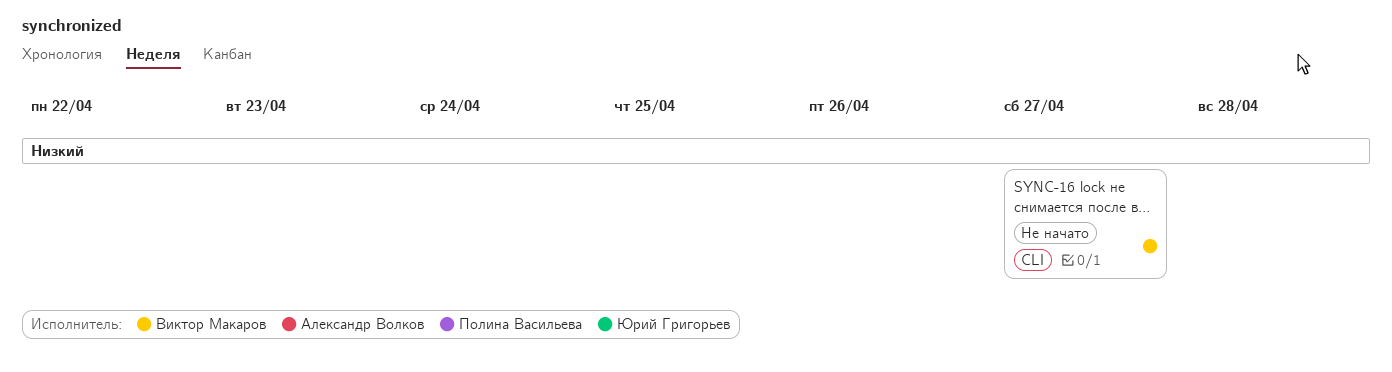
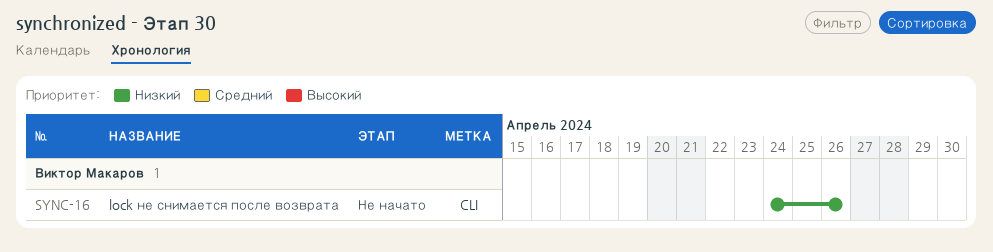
SYNC-16, due: Apr 27 -> Apr 26

